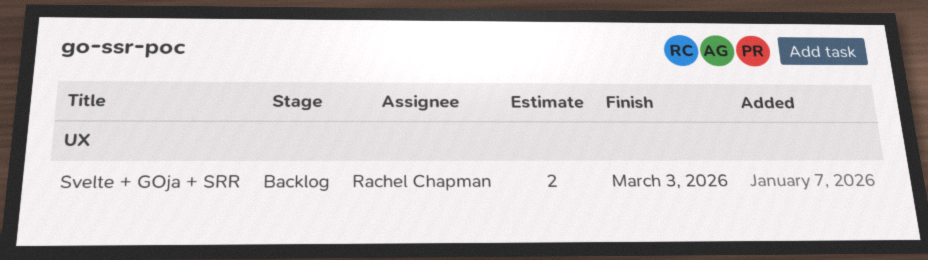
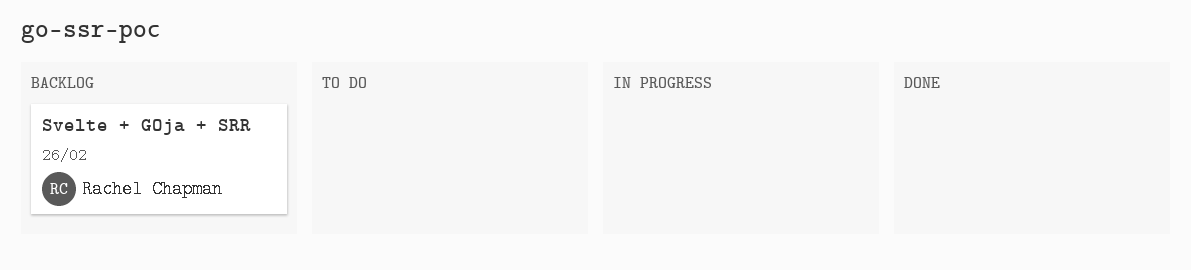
Svelte + GOja + SRR, due: Mar 3 -> Feb 26

